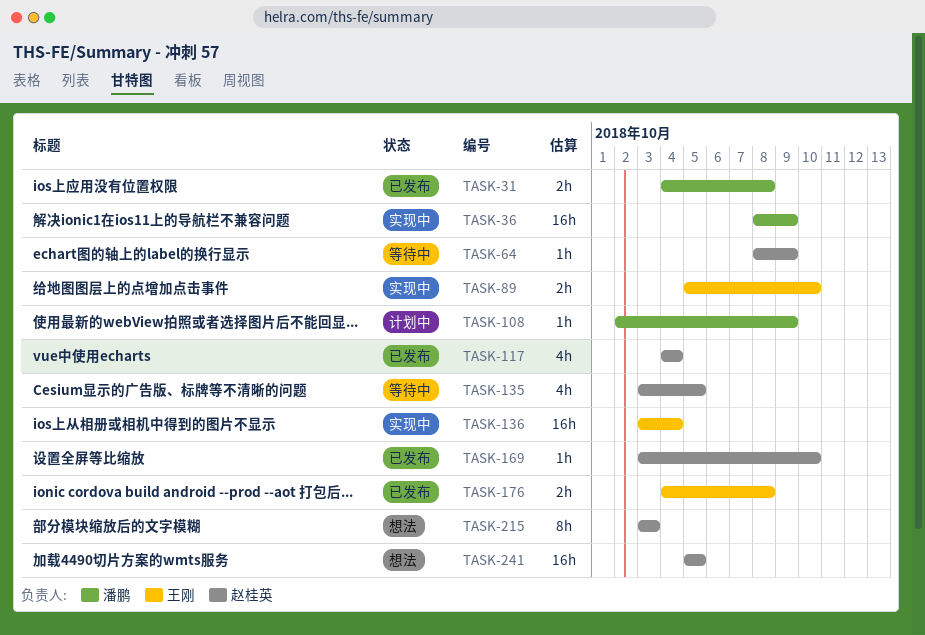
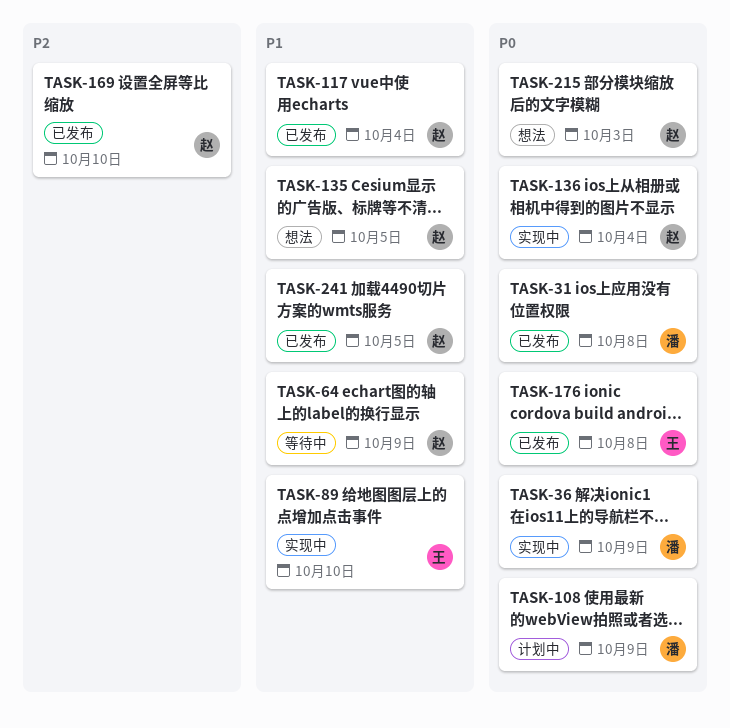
TASK-135, status: 等待中 -> 想法
TASK-136, owner: 王刚 -> 赵桂英
TASK-241, status: 想法 -> 已发布

